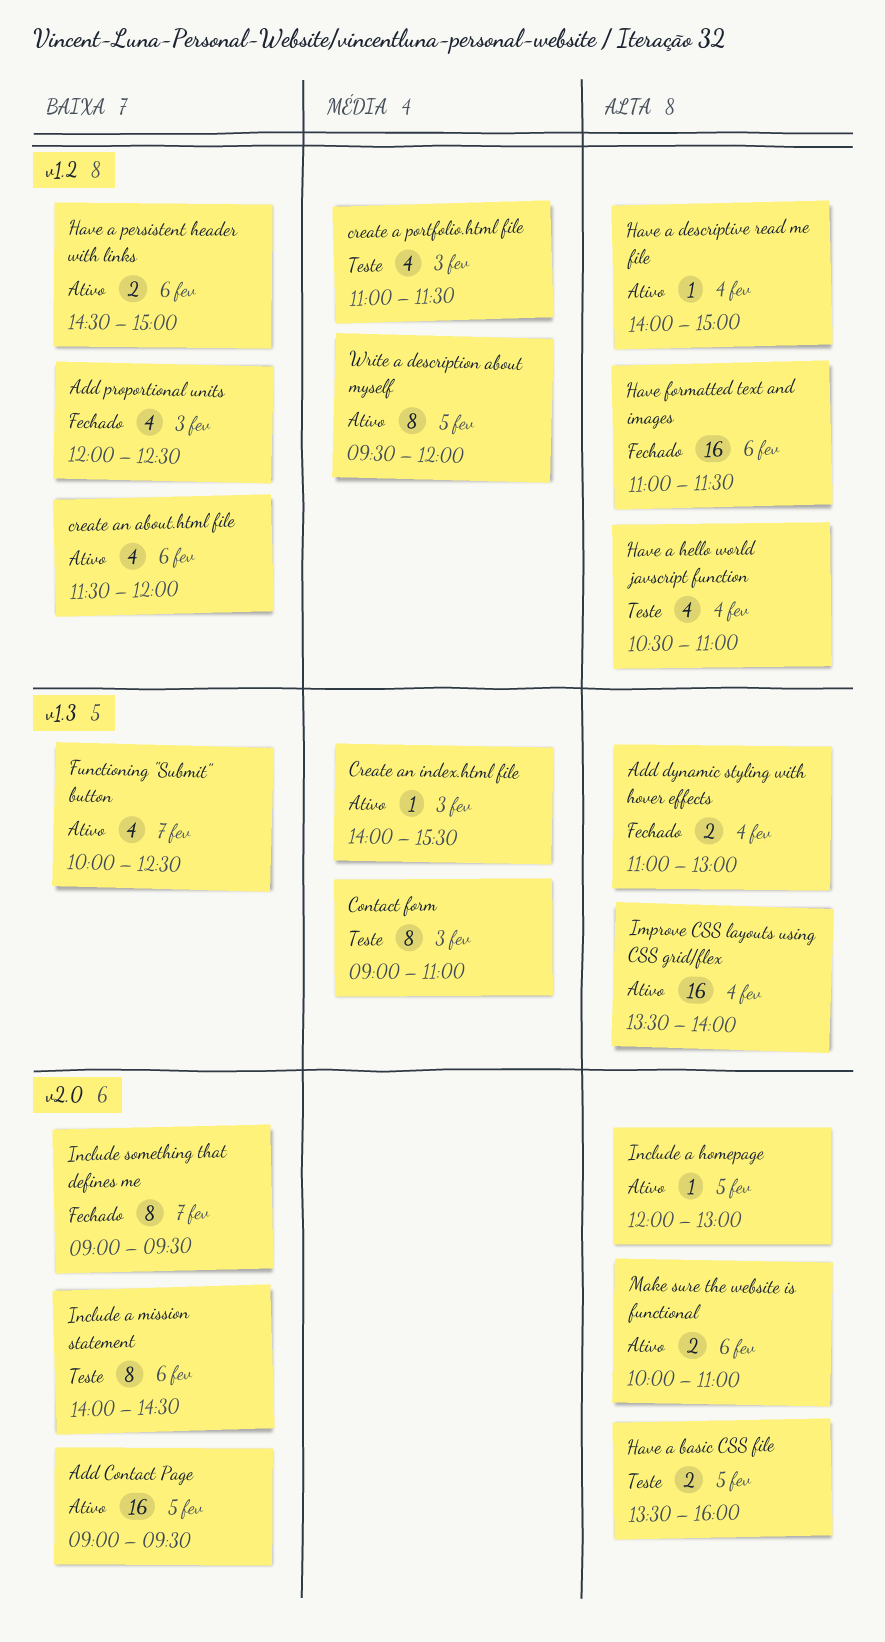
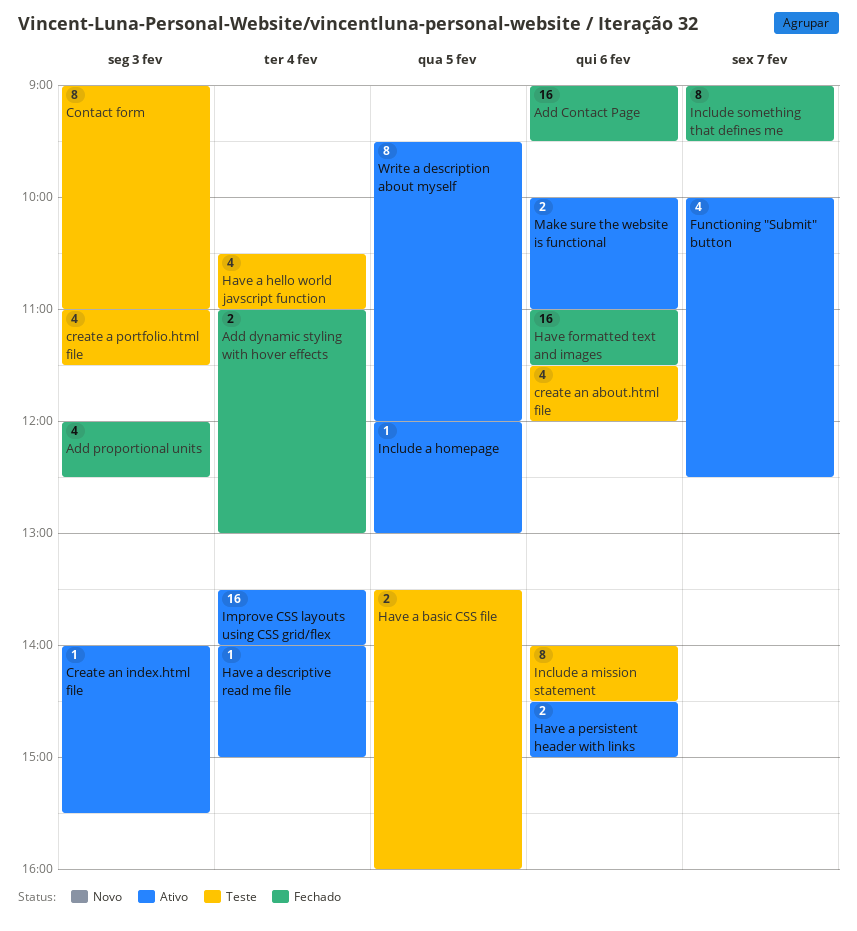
Add Contact Page, status: Ativo -> Fechado
Add Contact Page, day: Feb 5 -> Feb 6
create an about.html file, status: Ativo -> Teste

